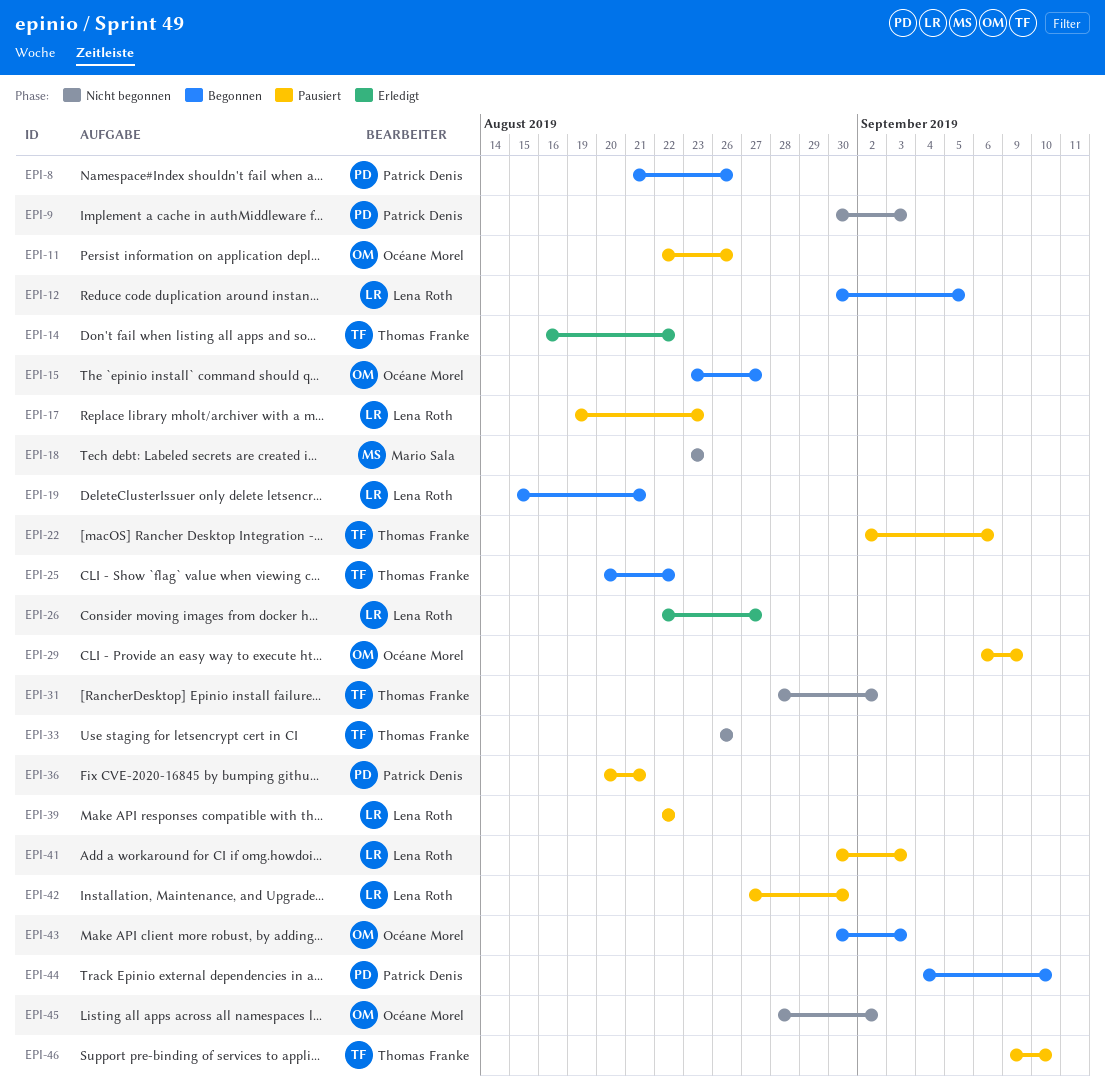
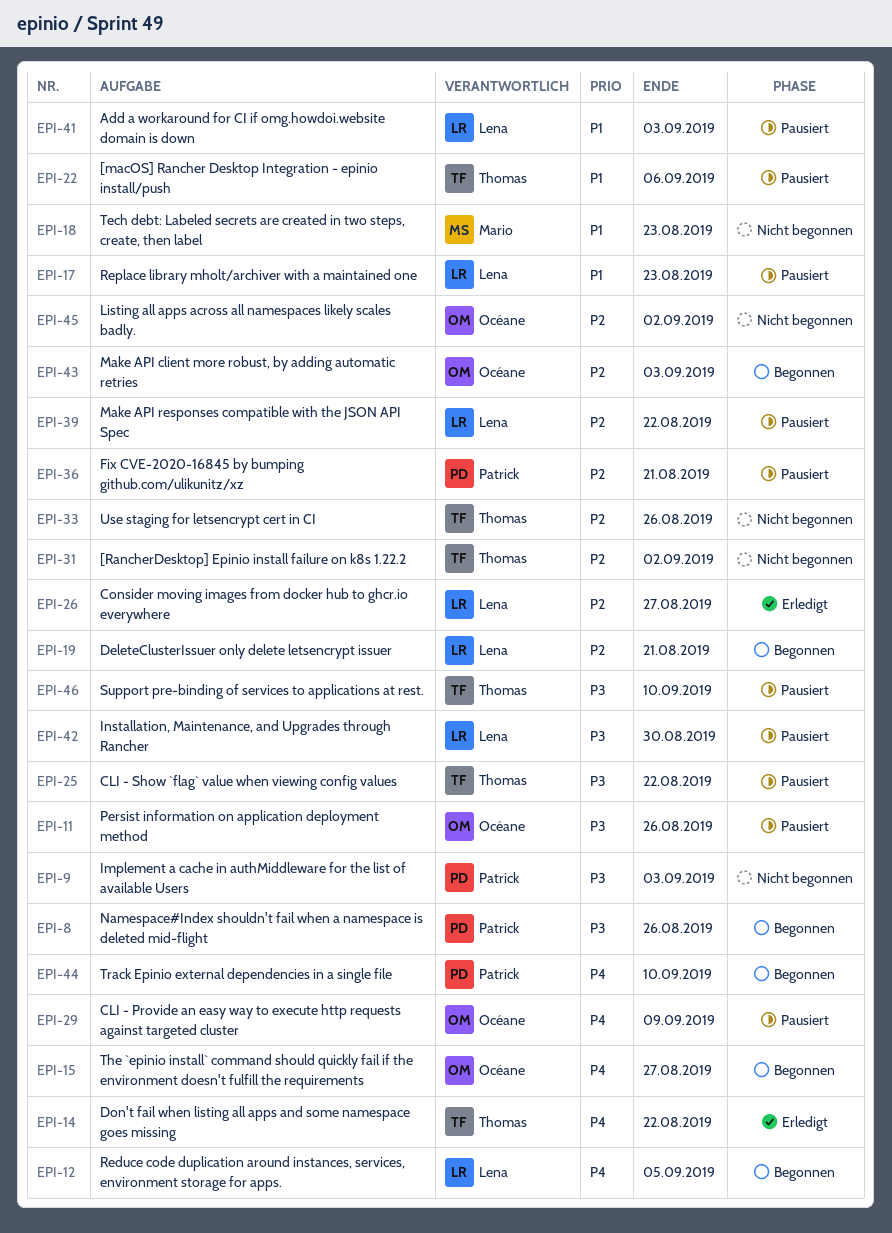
EPI-25, status: Begonnen -> Pausiert

